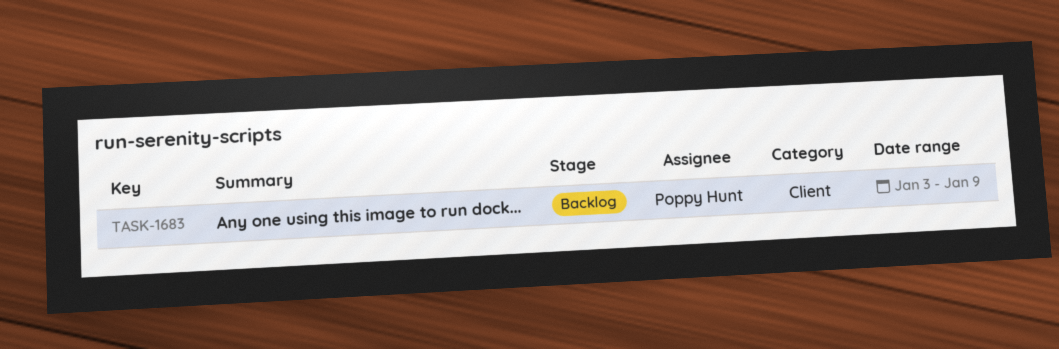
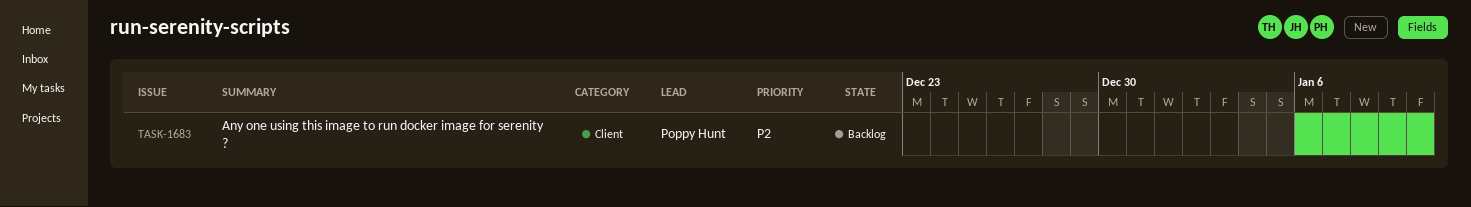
TASK-1683, start: Jan 3 -> Jan 6
TASK-1683, due: Jan 9 -> Jan 10

